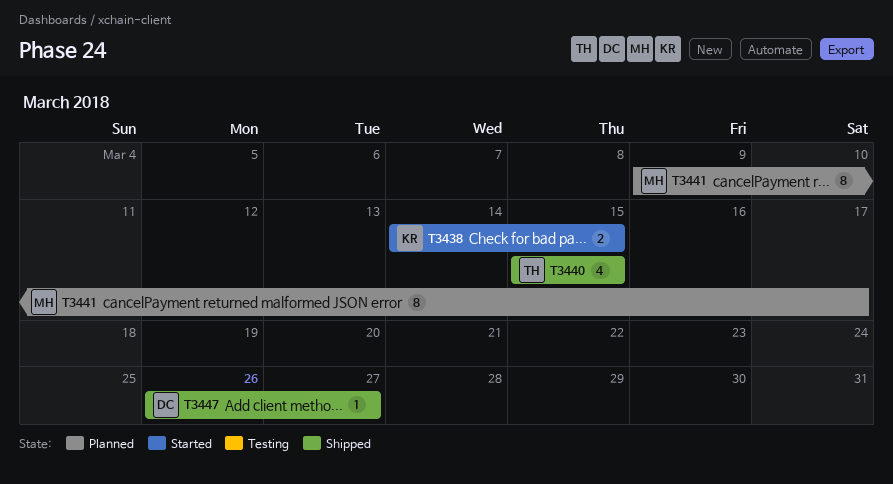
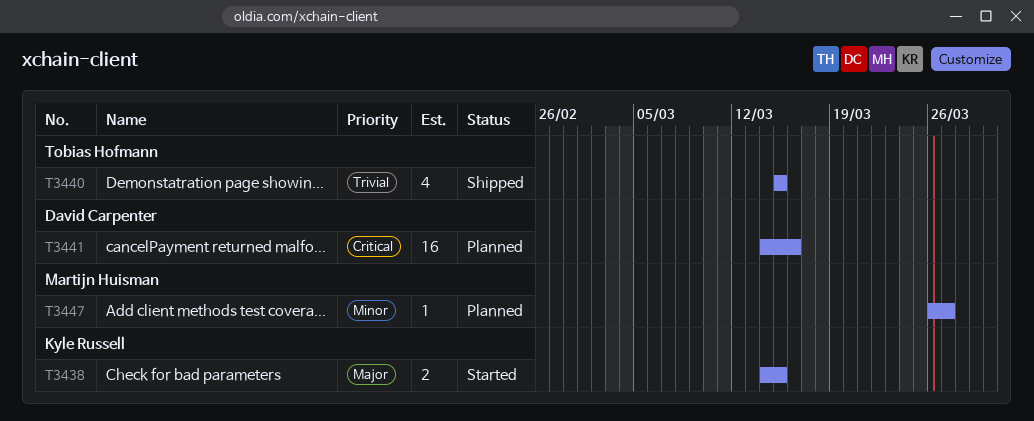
T3441, owner: Martijn Huisman -> David Carpenter
T3441, estimate: 8 -> 16
T3441, start: Mar 9 -> Mar 14
T3441, due: Mar 17 -> Mar 16
T3447, status: Shipped -> Planned
T3447, owner: David Carpenter -> Martijn Huisman

